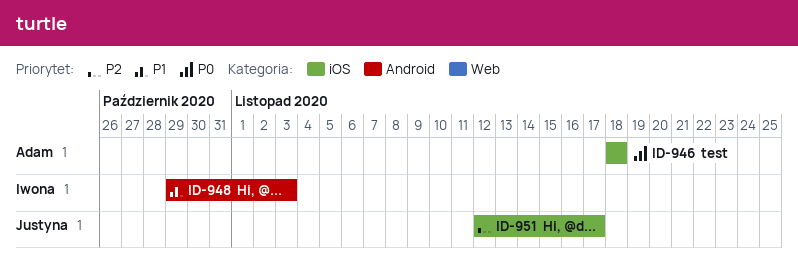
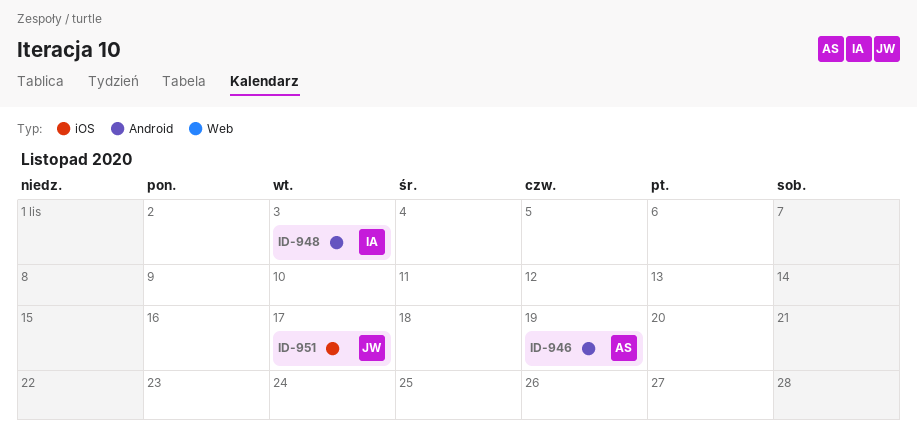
ID-946, label: iOS -> Android
ID-946, due: Nov 18 -> Nov 19

